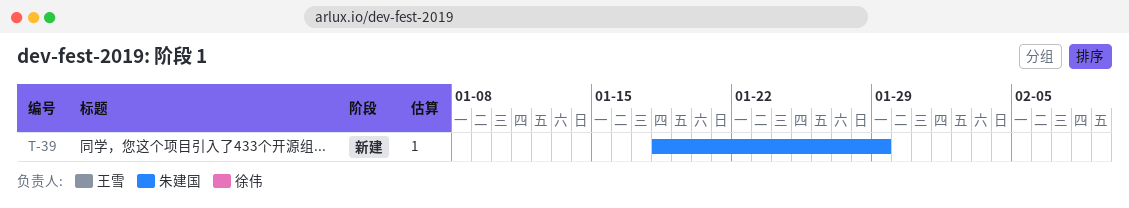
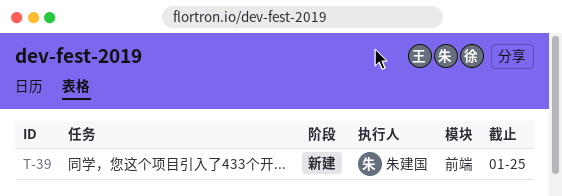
T-39, due: Jan 29 -> Jan 25

